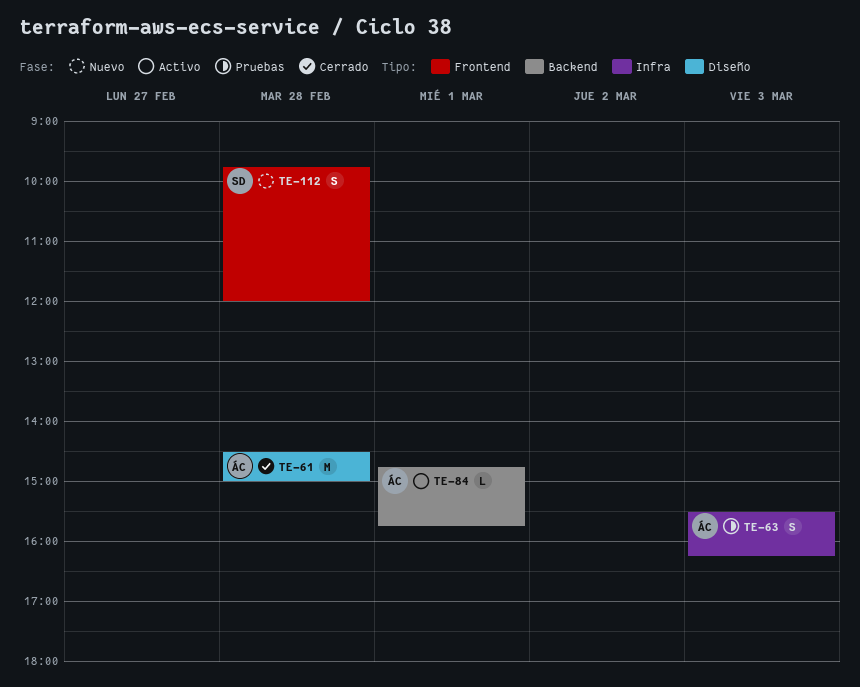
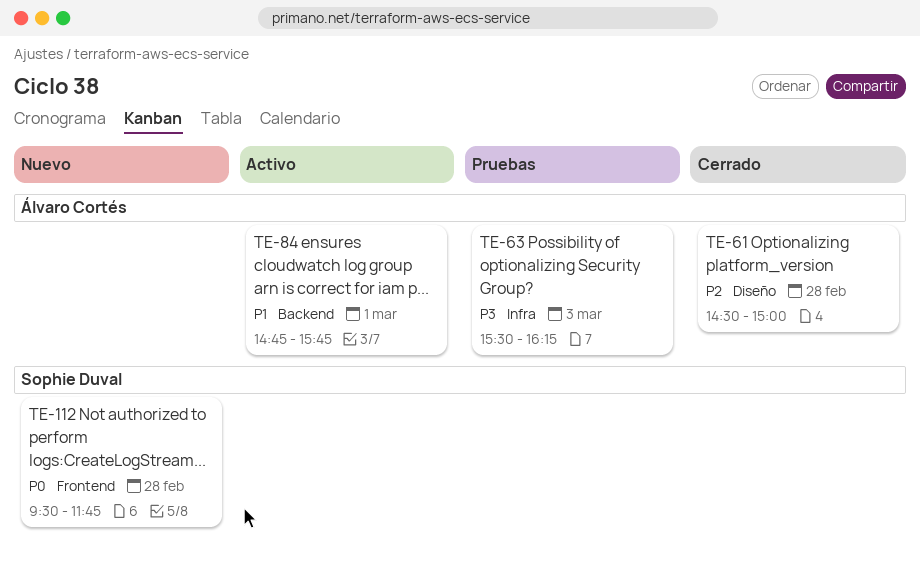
TE-112, begins: 09:45 -> 09:30
TE-112, ends: 12:00 -> 11:45

